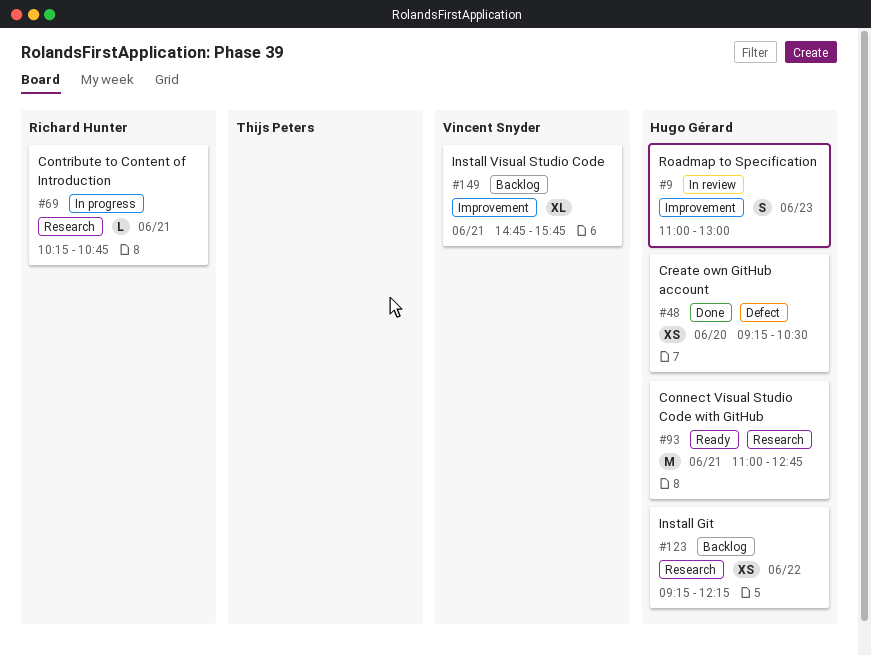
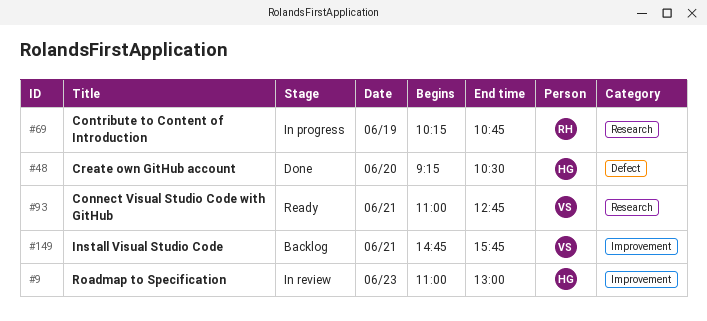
#69, day: Jun 21 -> Jun 19
#93, owner: Hugo Gérard -> Vincent Snyder
#123: present -> none

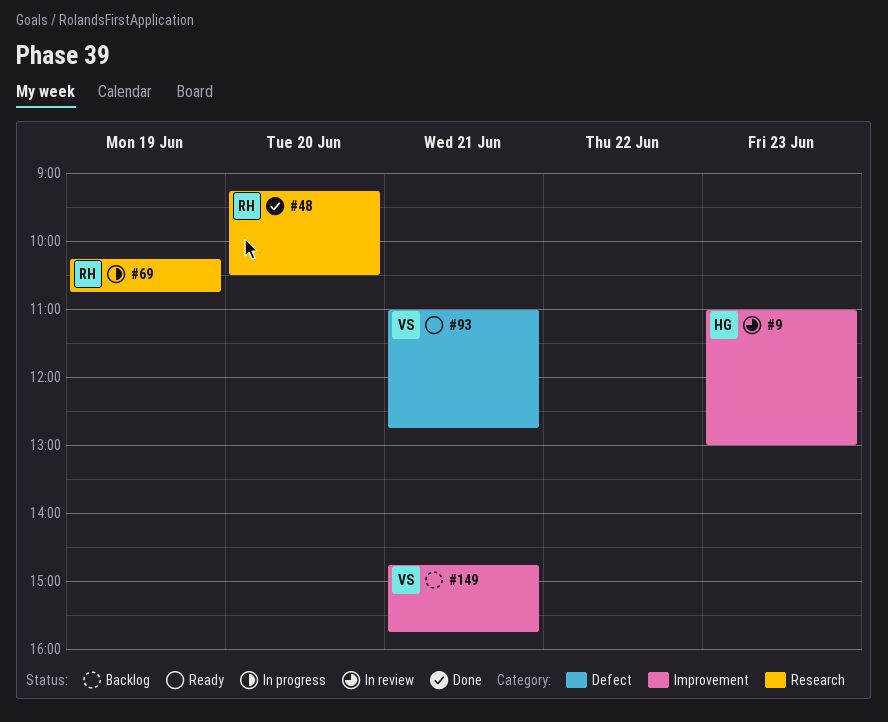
#48, owner: HG -> RH
#48, label: Defect -> Research
#93, label: Research -> Defect

